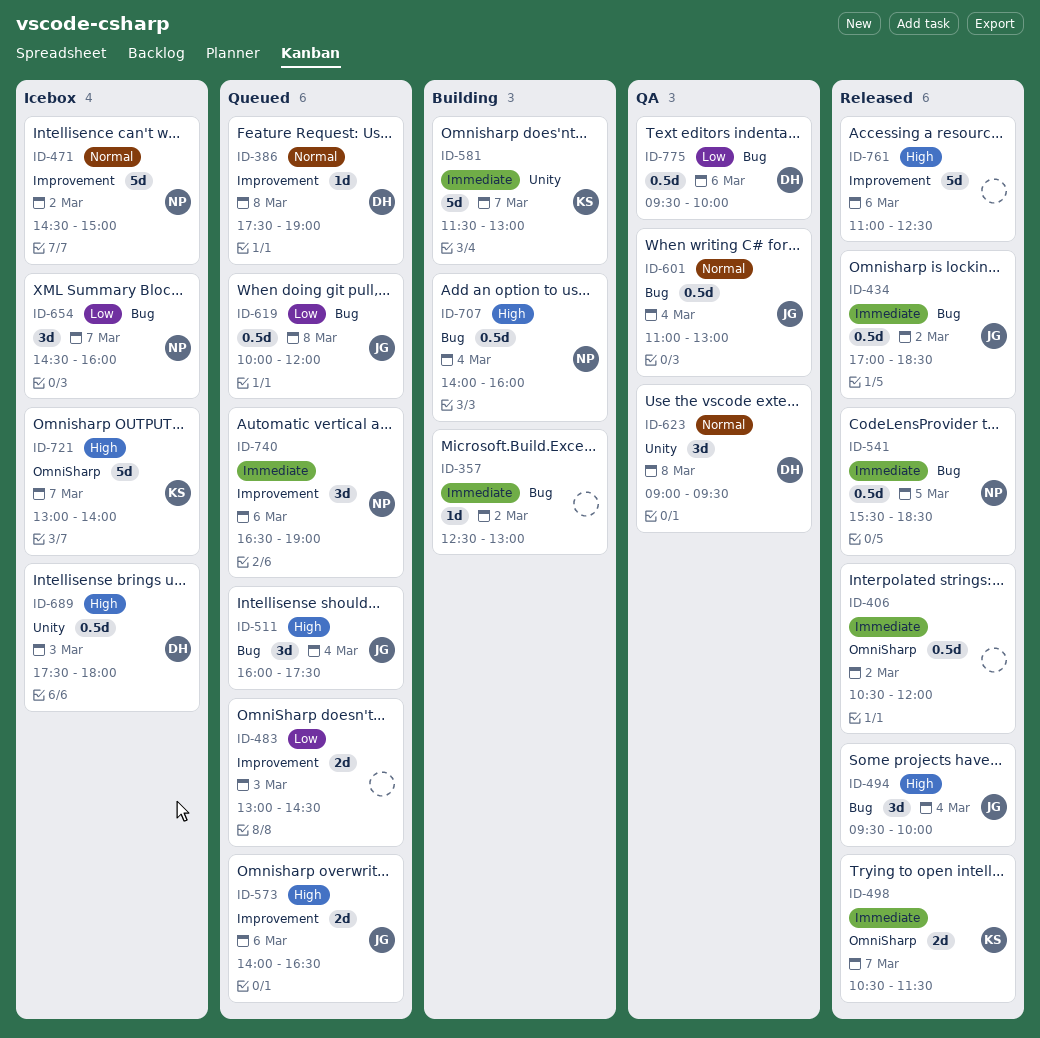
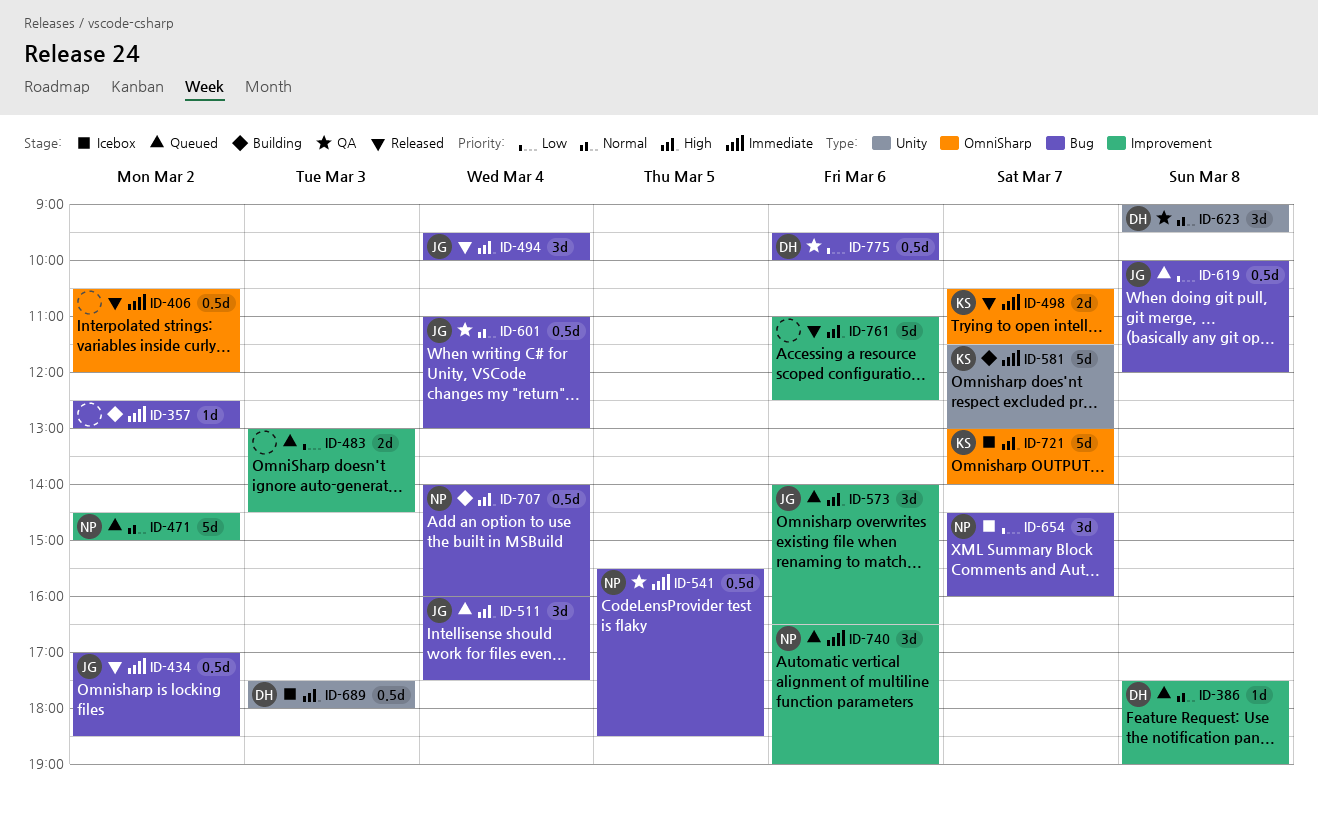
ID-471, status: Icebox -> Queued
ID-541, status: Released -> QA
ID-573, estimate: 2d -> 3d

